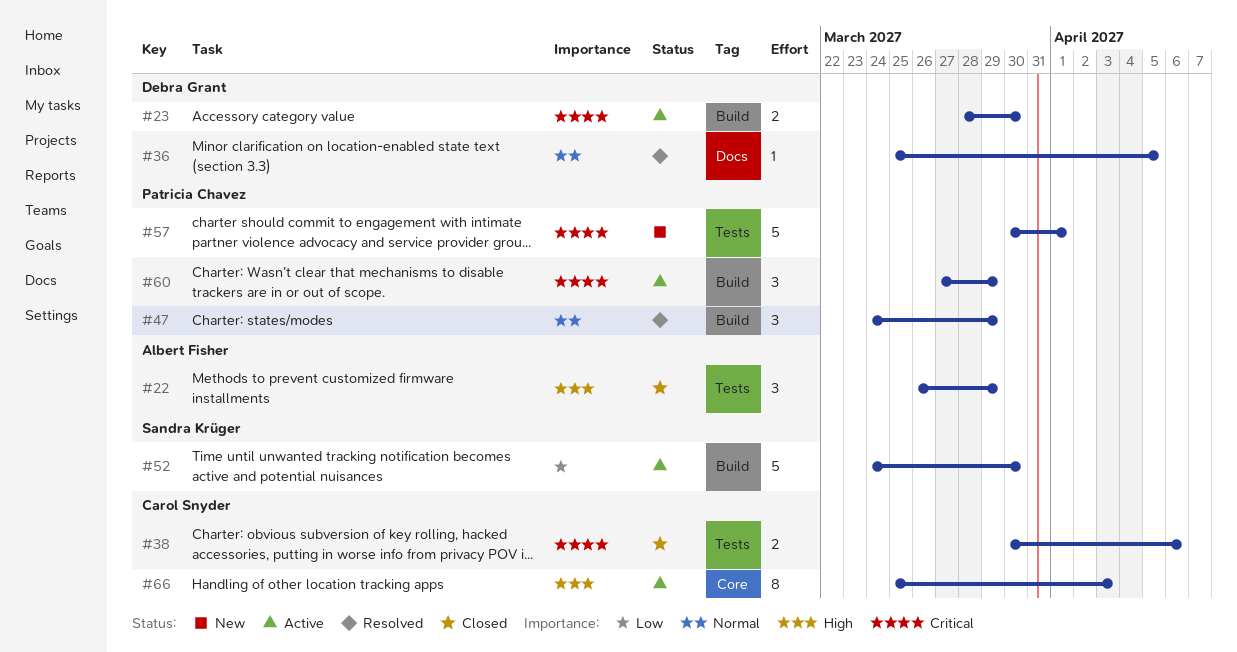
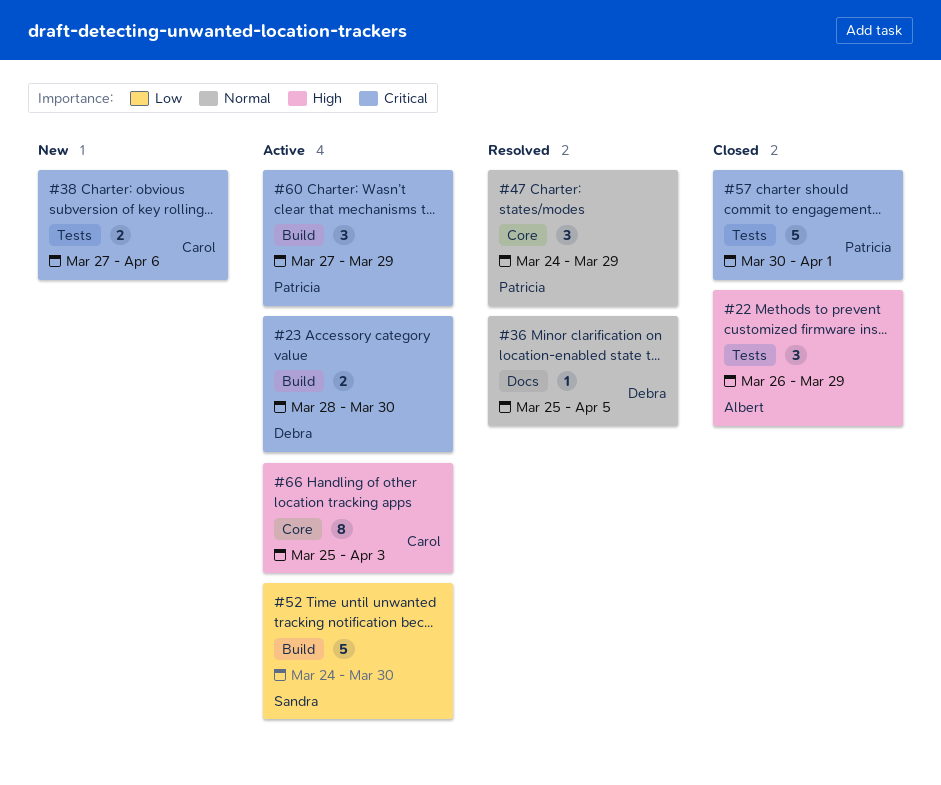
#38, status: Closed -> New
#38, start: Mar 30 -> Mar 27
#47, label: Build -> Core
#57, status: New -> Closed

